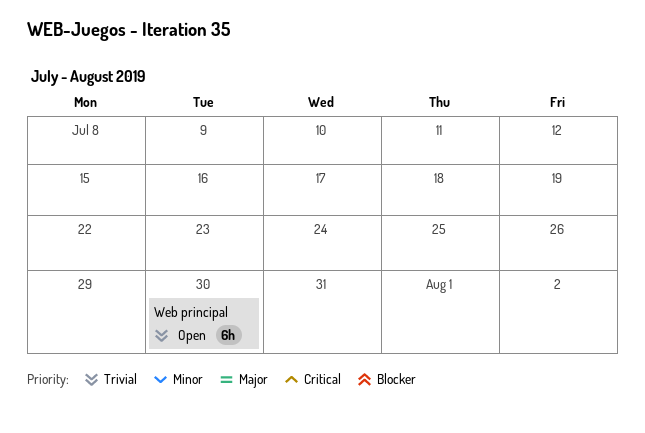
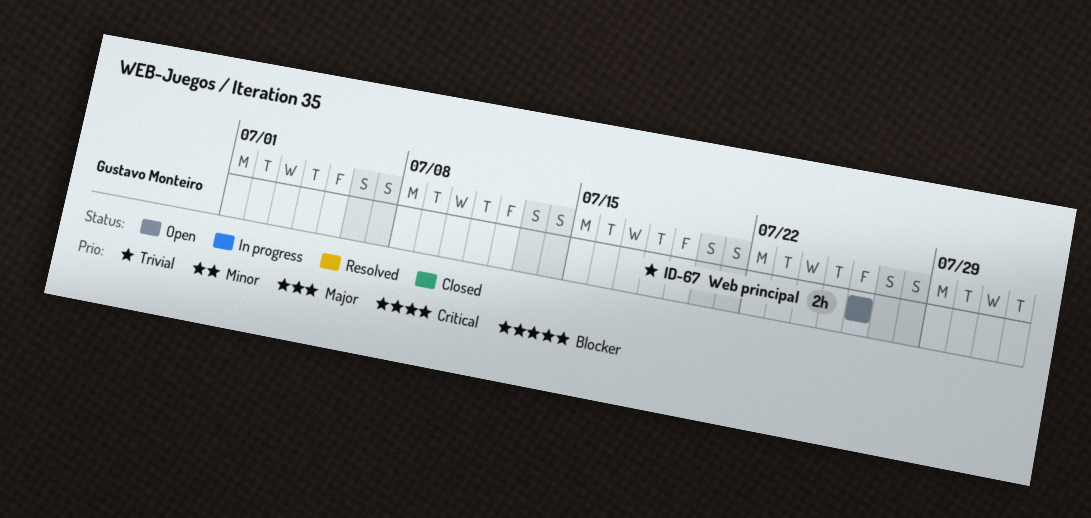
Web principal, estimate: 6h -> 2h
Web principal, due: Jul 30 -> Jul 26

